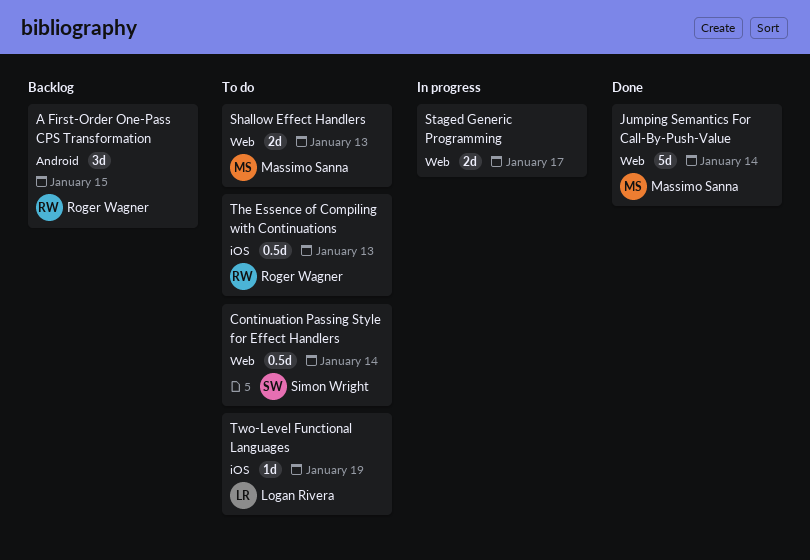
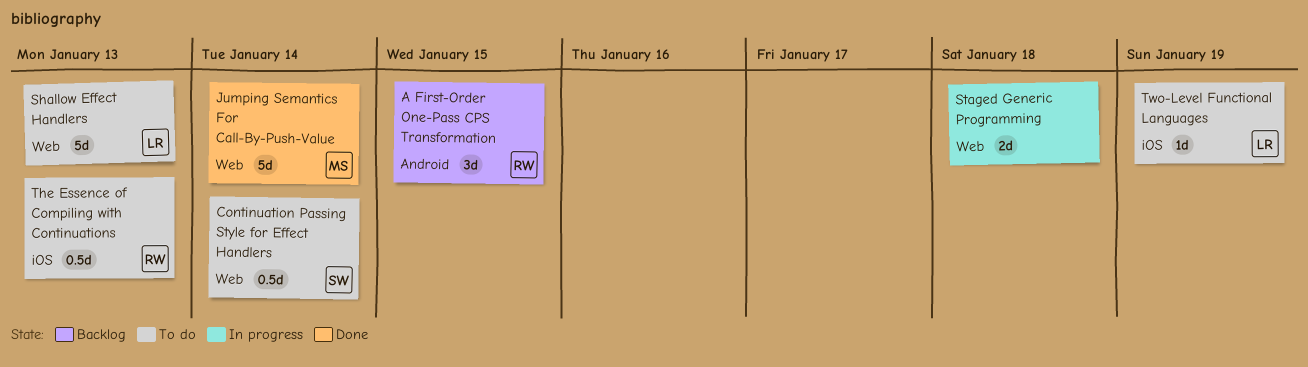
Shallow Effect Handlers, owner: Massimo Sanna -> Logan Rivera
Shallow Effect Handlers, estimate: 2d -> 5d
Staged Generic Programming, due: Jan 17 -> Jan 18

